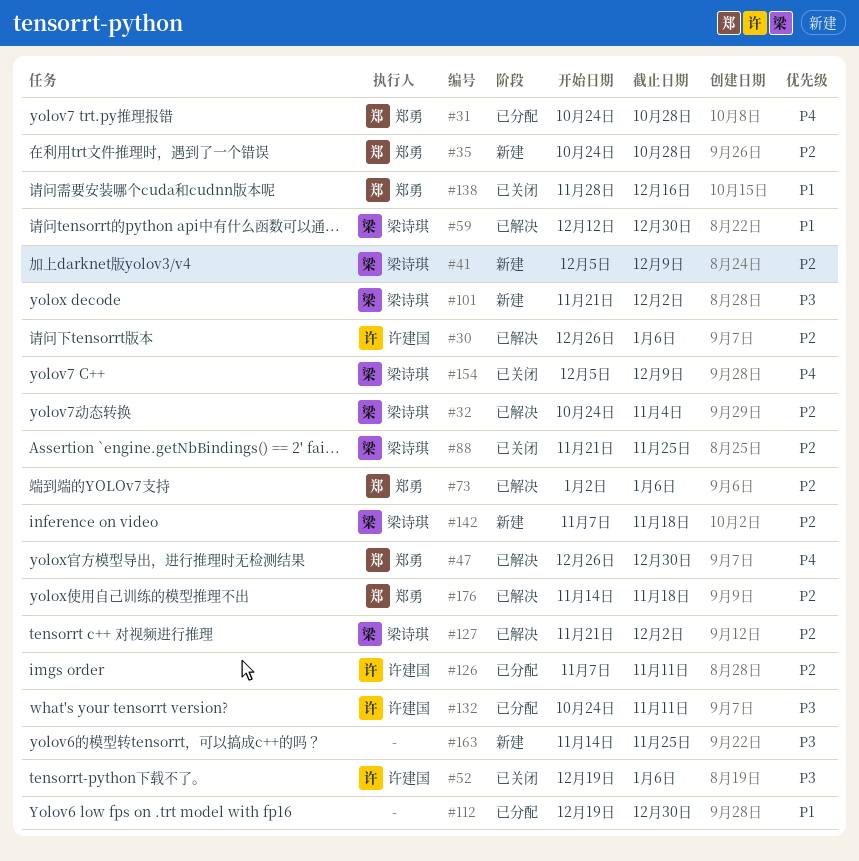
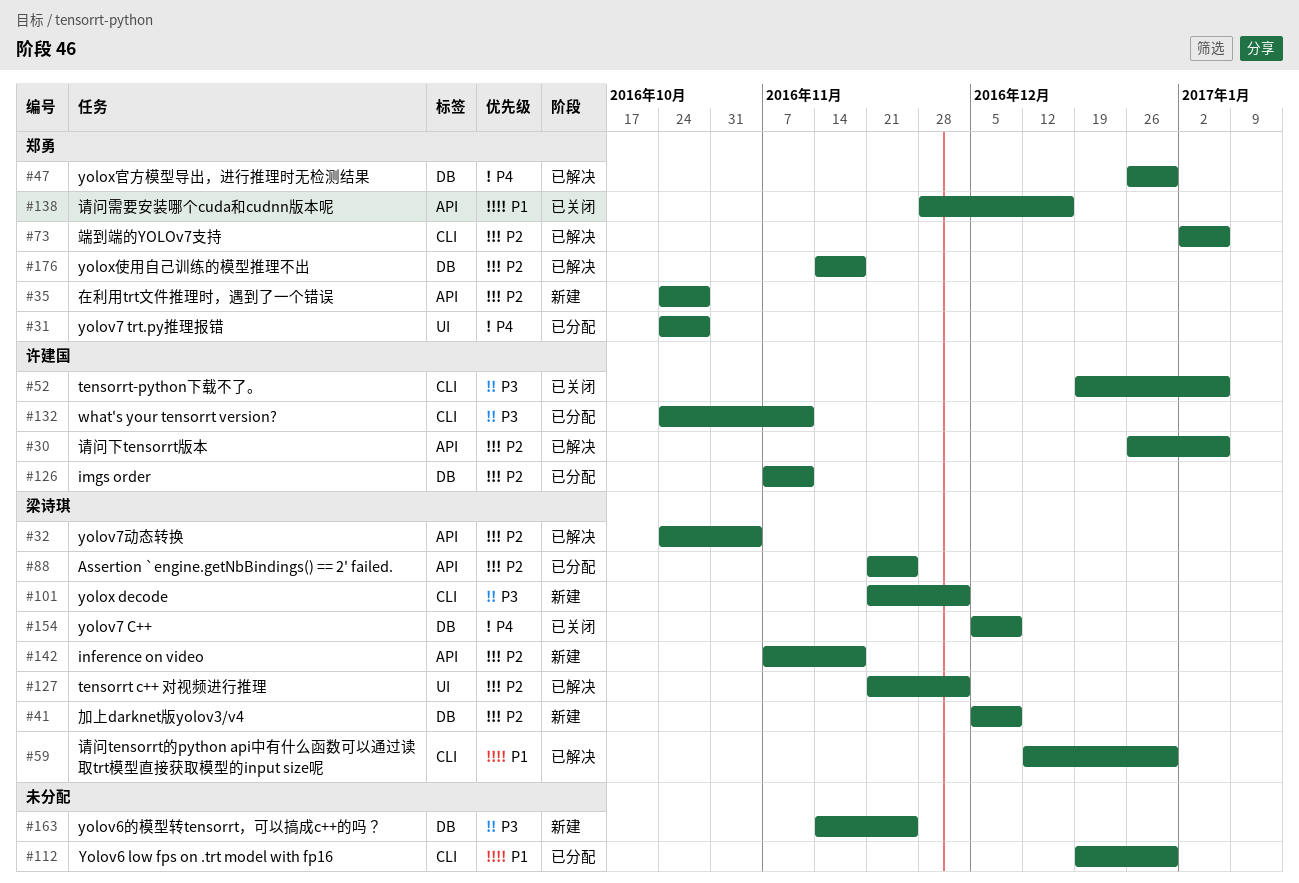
#88, status: 已关闭 -> 已分配

